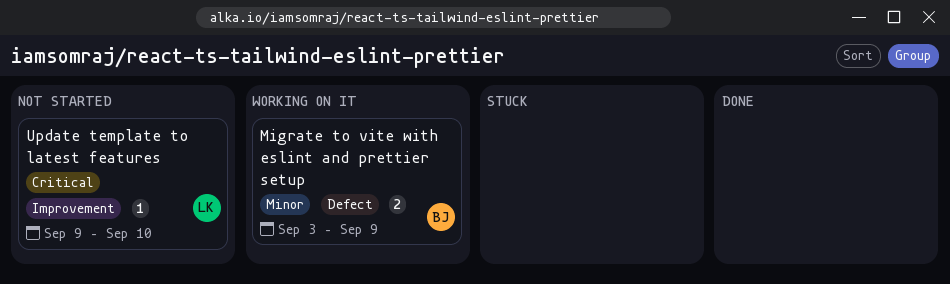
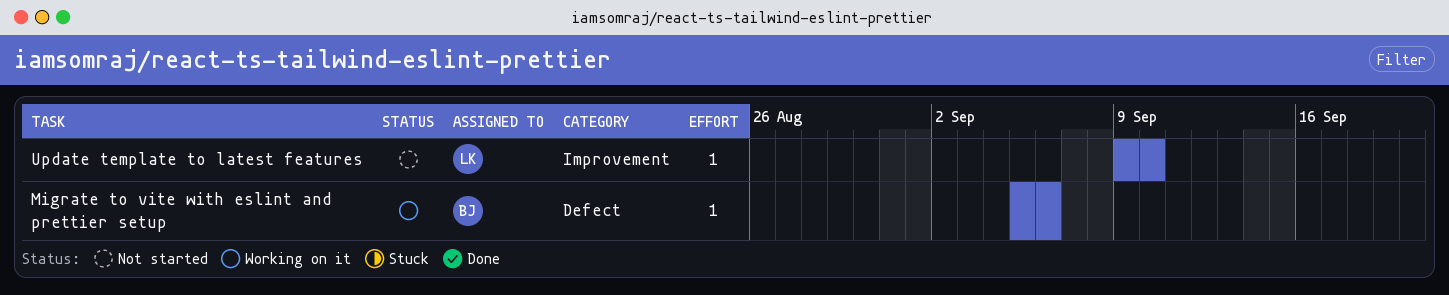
Migrate to vite with eslint and prettier setup, estimate: 2 -> 1
Migrate to vite with eslint and prettier setup, start: Sep 3 -> Sep 5
Migrate to vite with eslint and prettier setup, due: Sep 9 -> Sep 6

